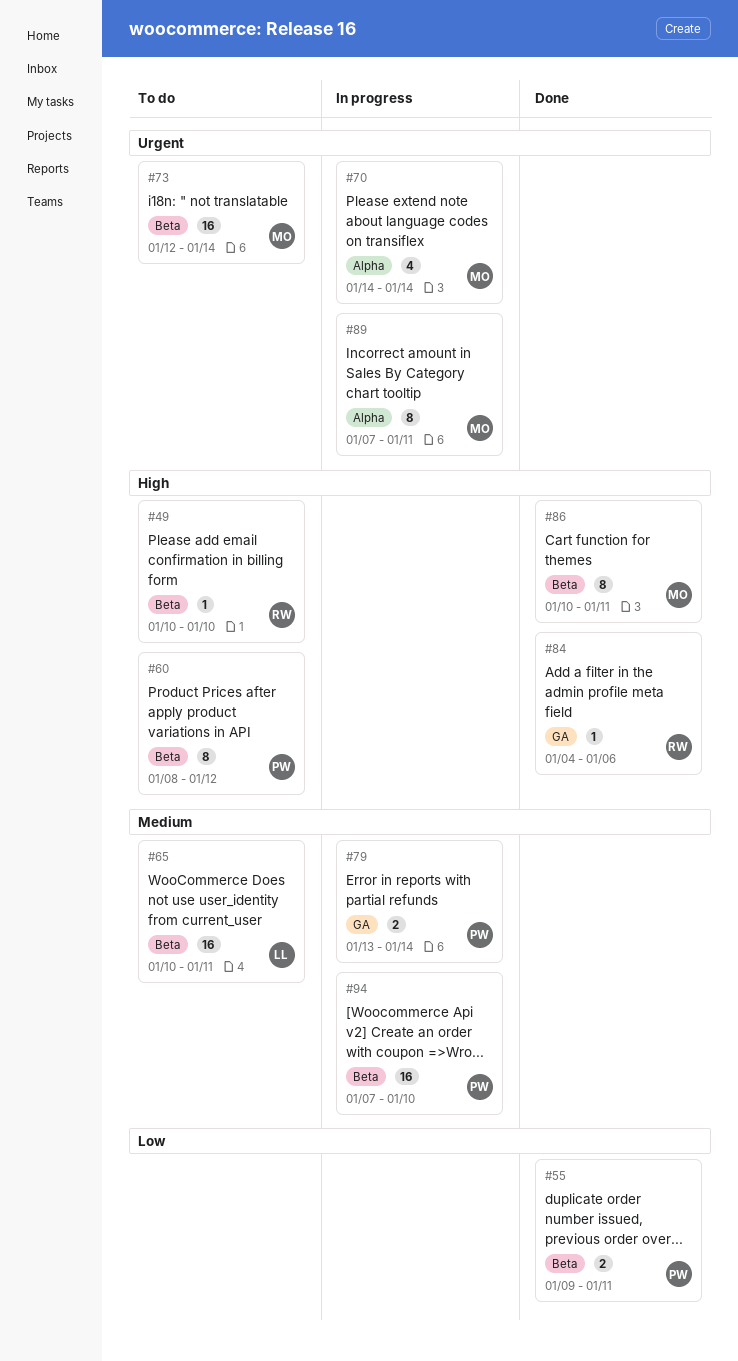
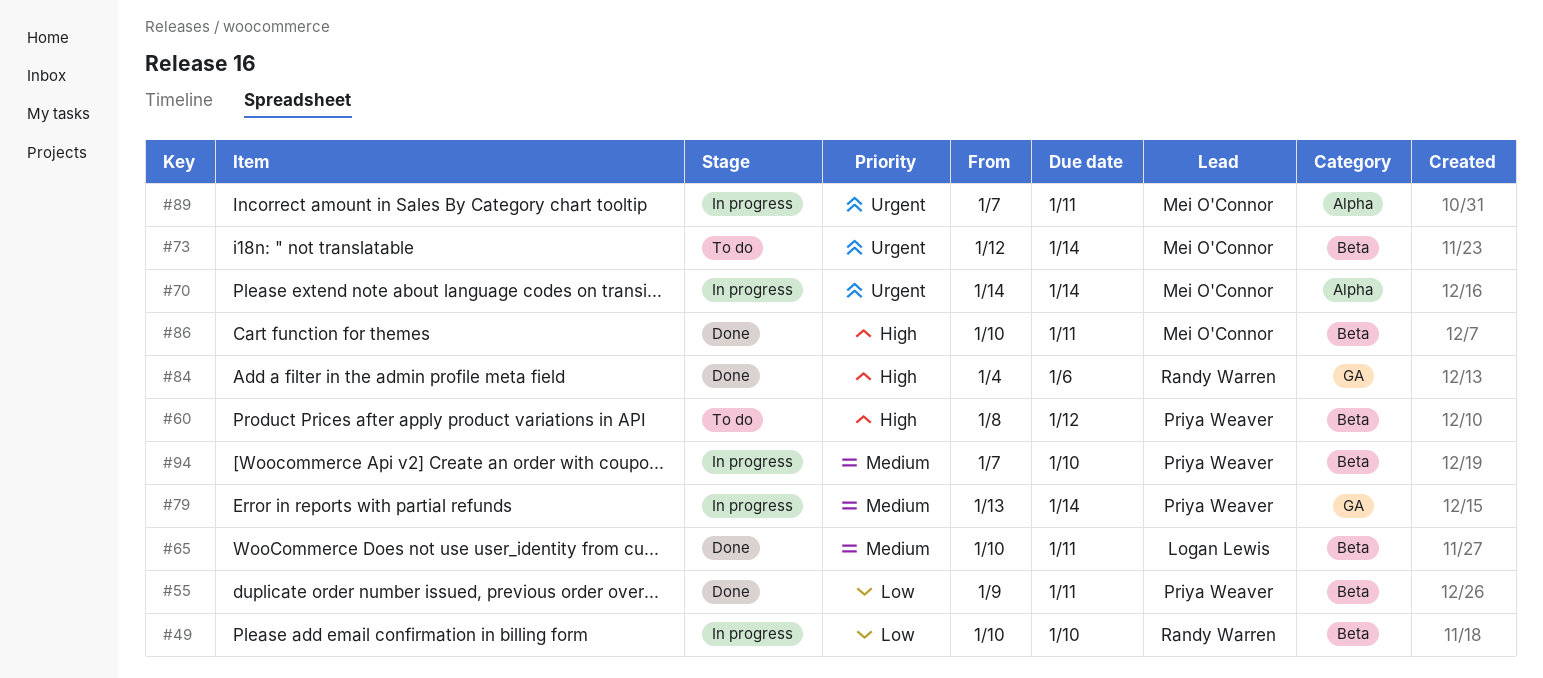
#49, status: To do -> In progress
#49, priority: High -> Low
#65, status: To do -> Done

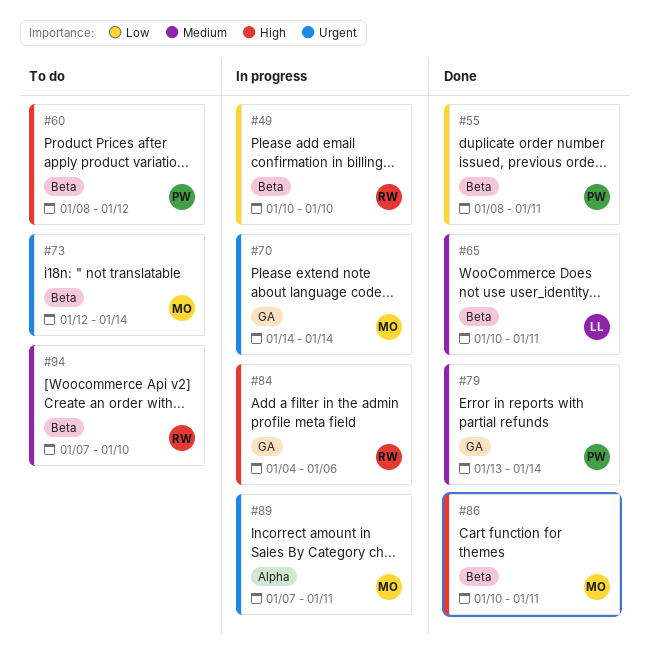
#55, start: Jan 9 -> Jan 8
#70, label: Alpha -> GA
#79, status: In progress -> Done
#84, status: Done -> In progress
#94, status: In progress -> To do
#94, owner: Priya Weaver -> Randy Warren

